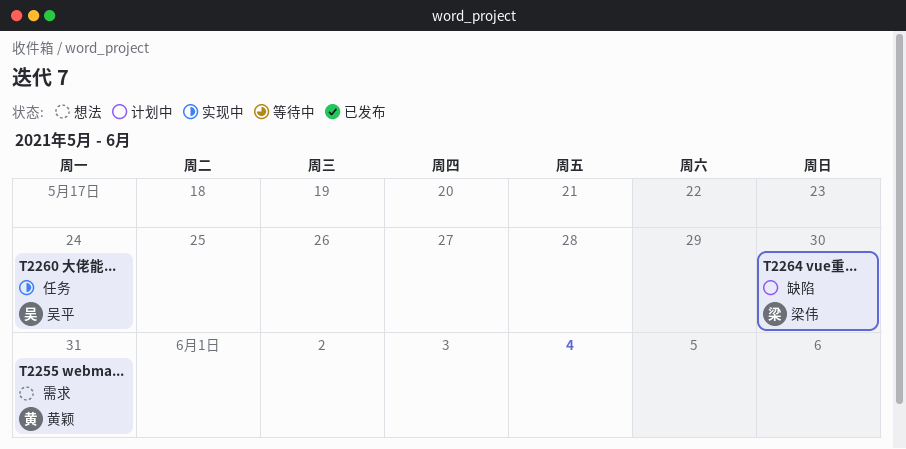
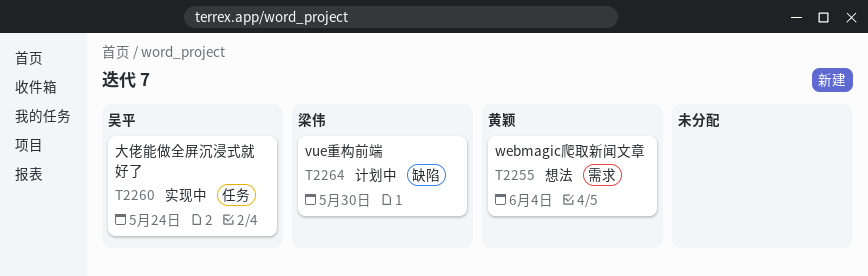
T2255, due: May 31 -> Jun 4

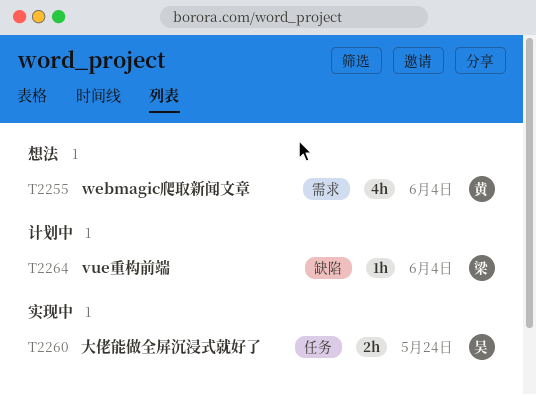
T2264, due: May 30 -> Jun 4

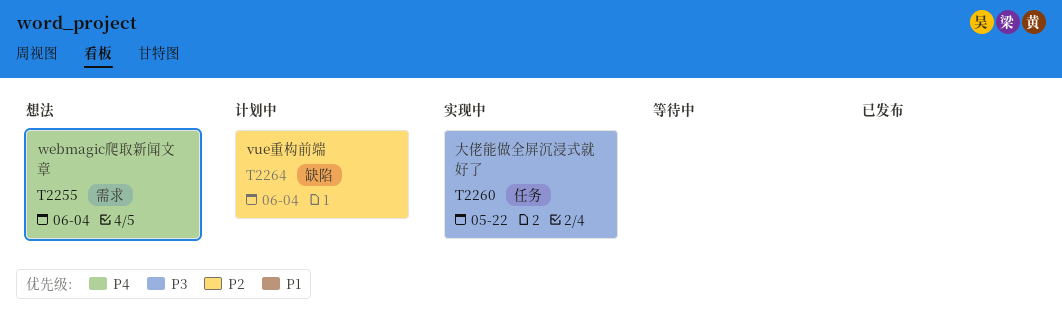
T2260, due: May 24 -> May 22

